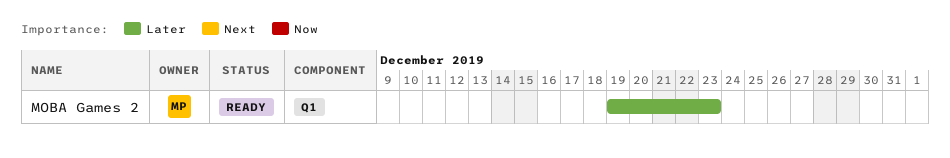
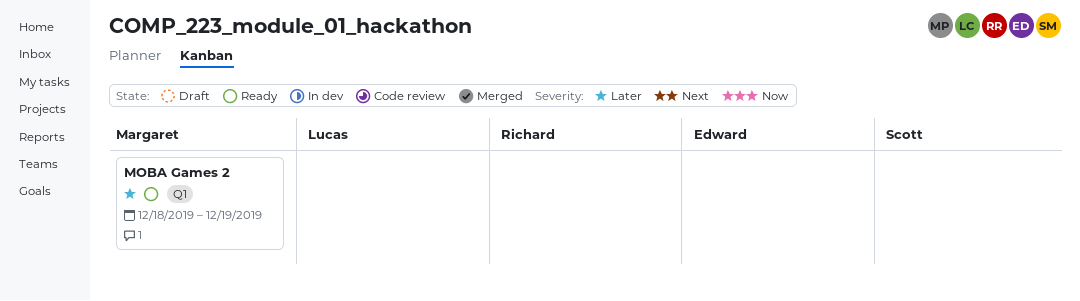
MOBA Games 2, start: Dec 19 -> Dec 18
MOBA Games 2, due: Dec 23 -> Dec 19

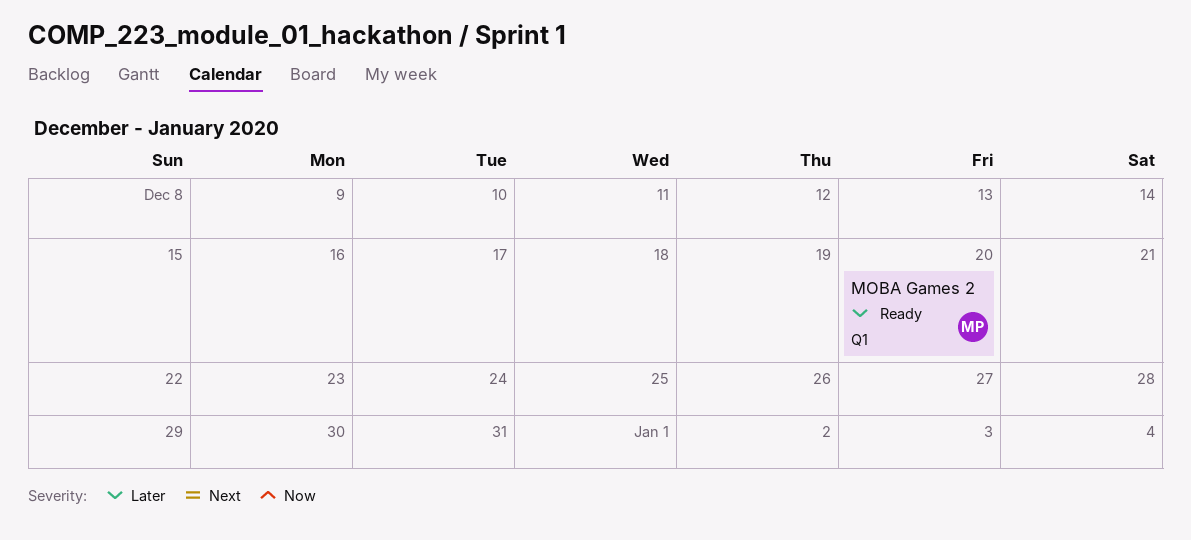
MOBA Games 2, due: Dec 19 -> Dec 20

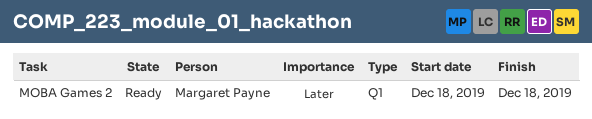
MOBA Games 2, due: Dec 20 -> Dec 18

